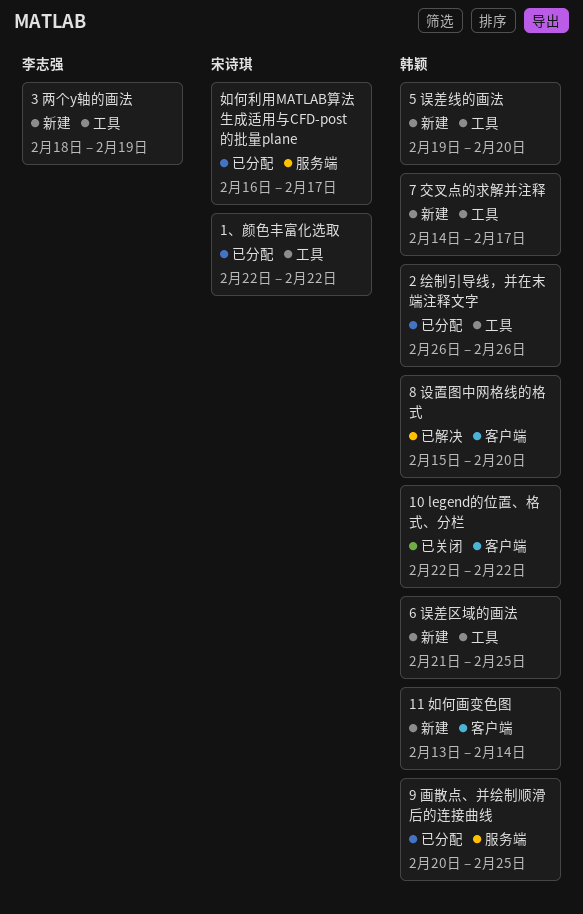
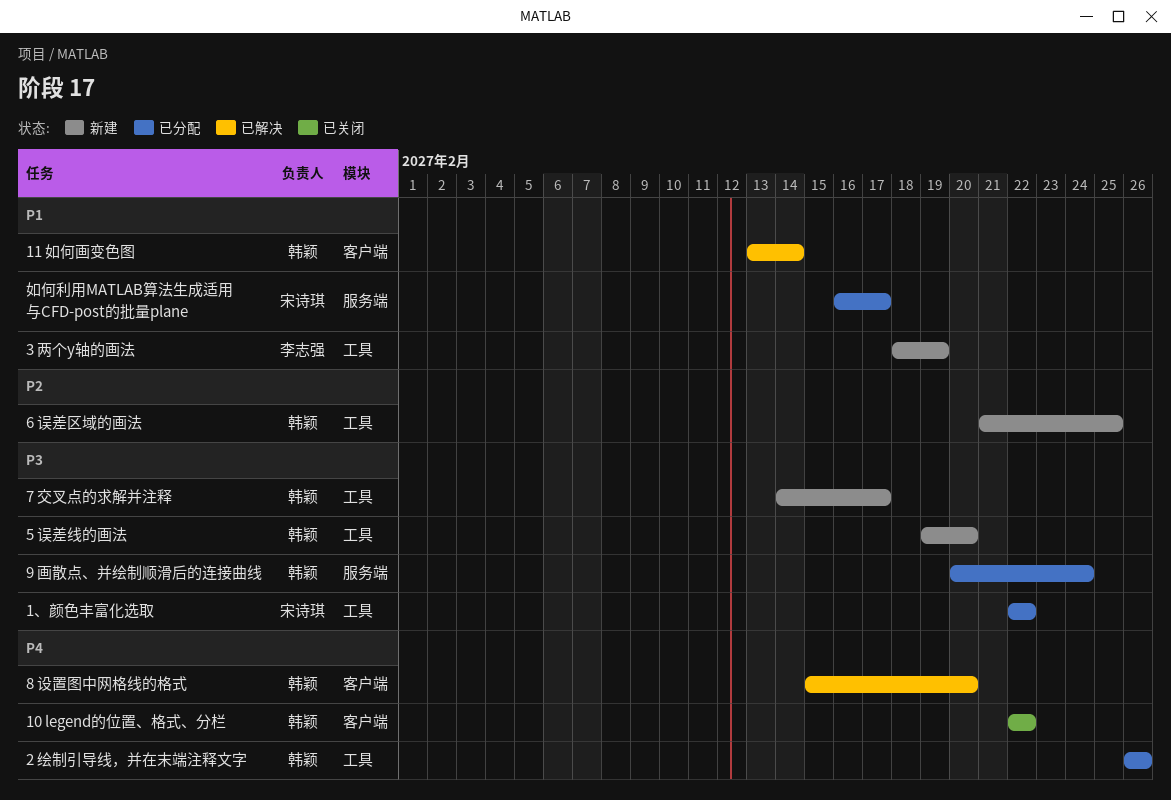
11 如何画变色图, status: 新建 -> 已解决
9 画散点、并绘制顺滑后的连接曲线, due: Feb 25 -> Feb 24

